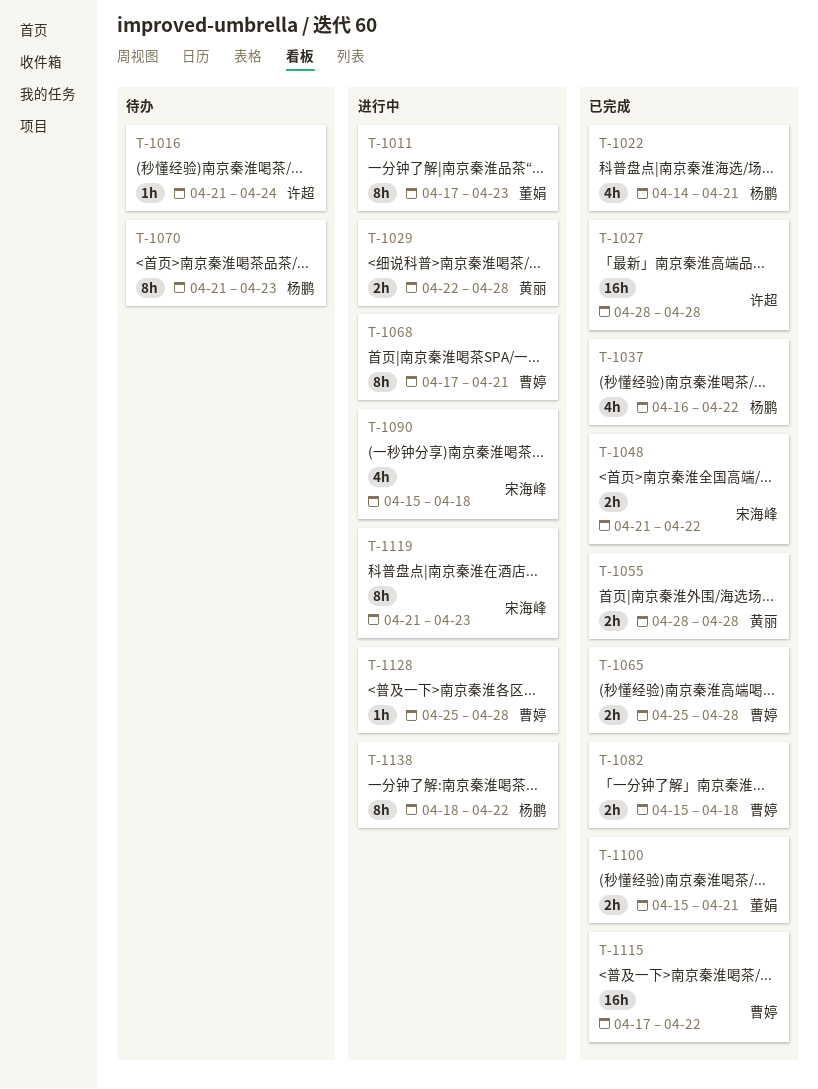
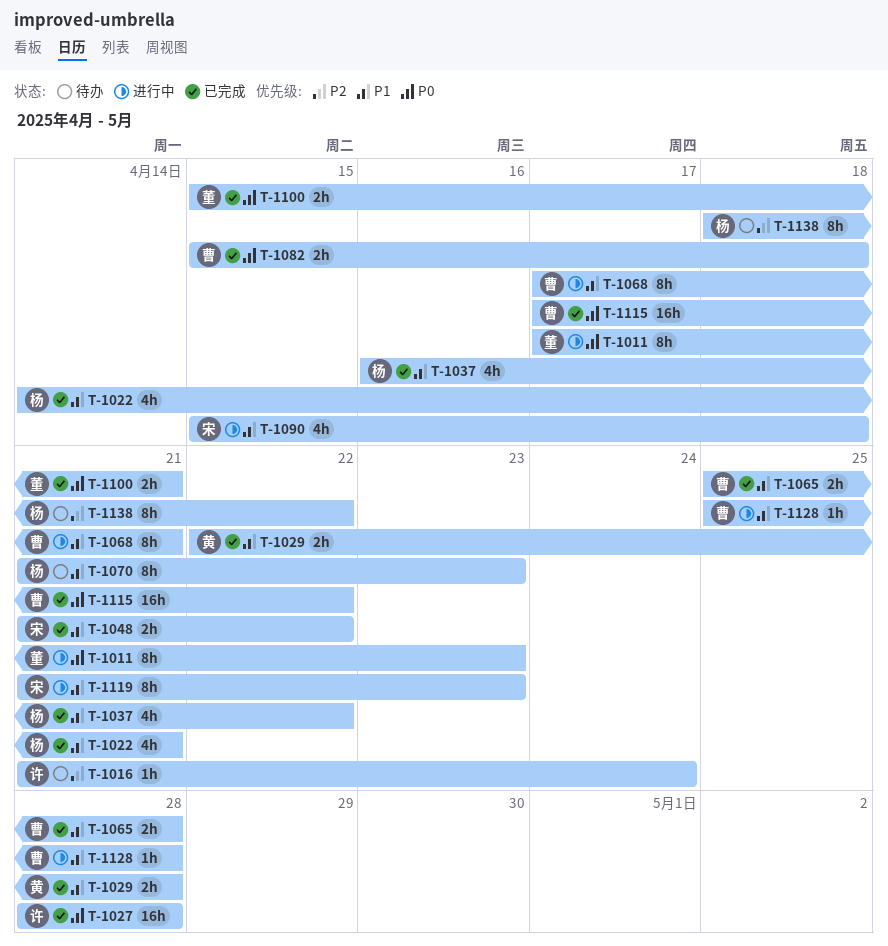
T-1029, status: 进行中 -> 已完成
T-1055: present -> none
T-1138, status: 进行中 -> 待办

